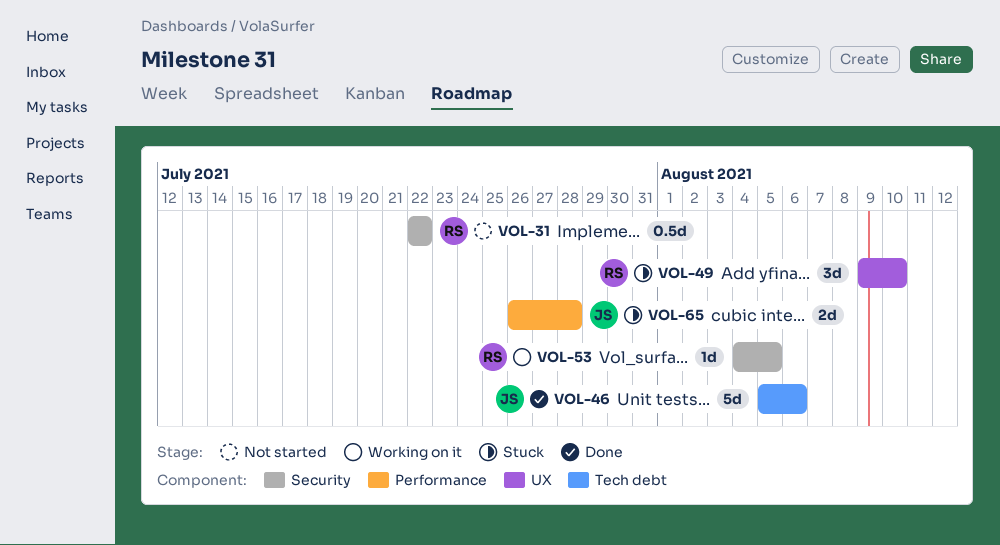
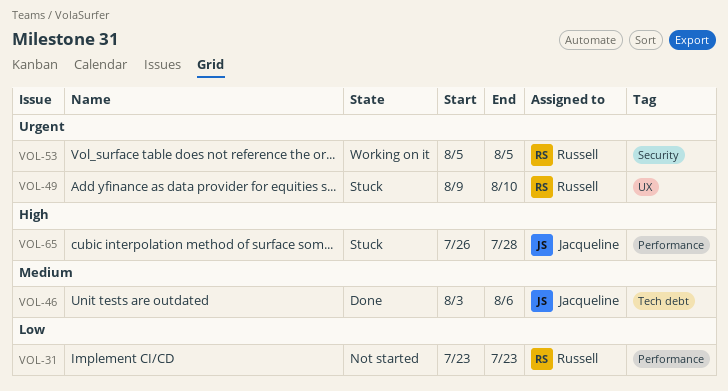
VOL-31, label: Security -> Performance
VOL-31, start: Jul 22 -> Jul 23
VOL-31, due: Jul 22 -> Jul 23
VOL-46, start: Aug 5 -> Aug 3
VOL-53, start: Aug 4 -> Aug 5

